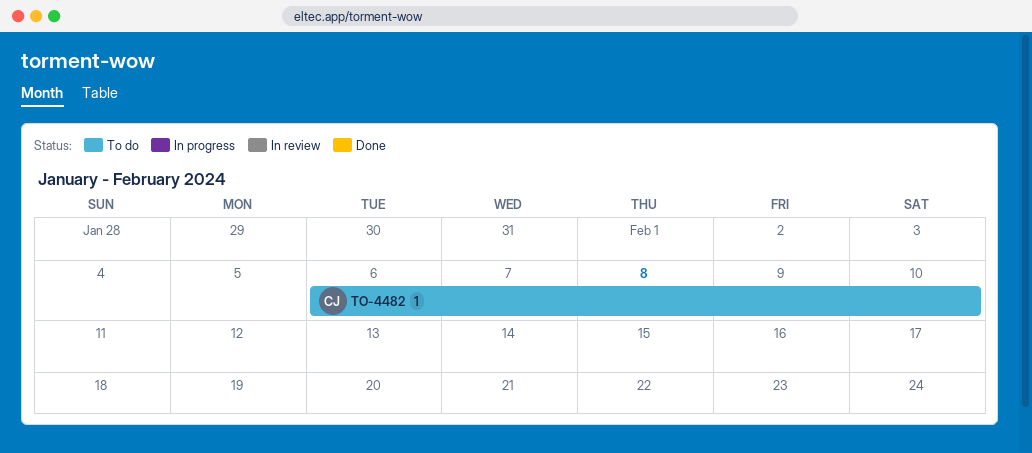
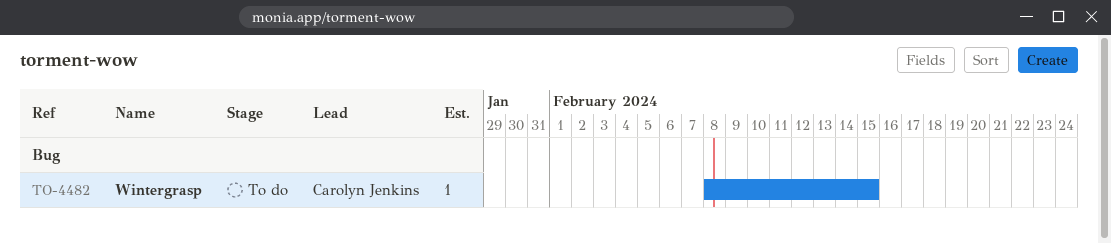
TO-4482, start: Feb 6 -> Feb 8
TO-4482, due: Feb 10 -> Feb 15

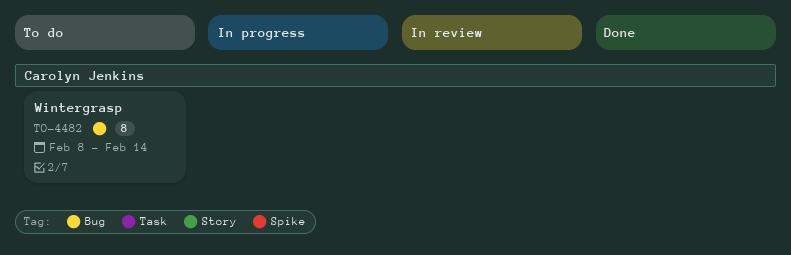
TO-4482, estimate: 1 -> 8
TO-4482, due: Feb 15 -> Feb 14

